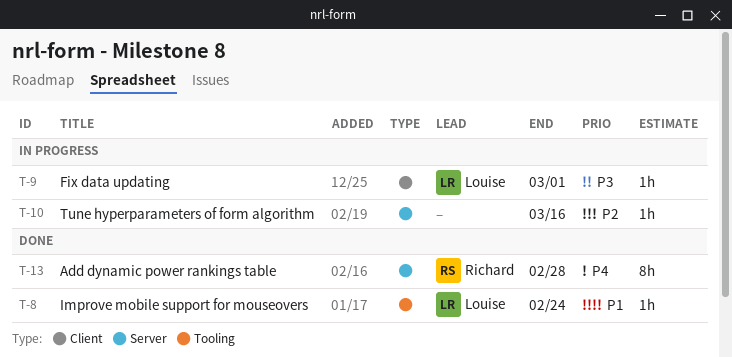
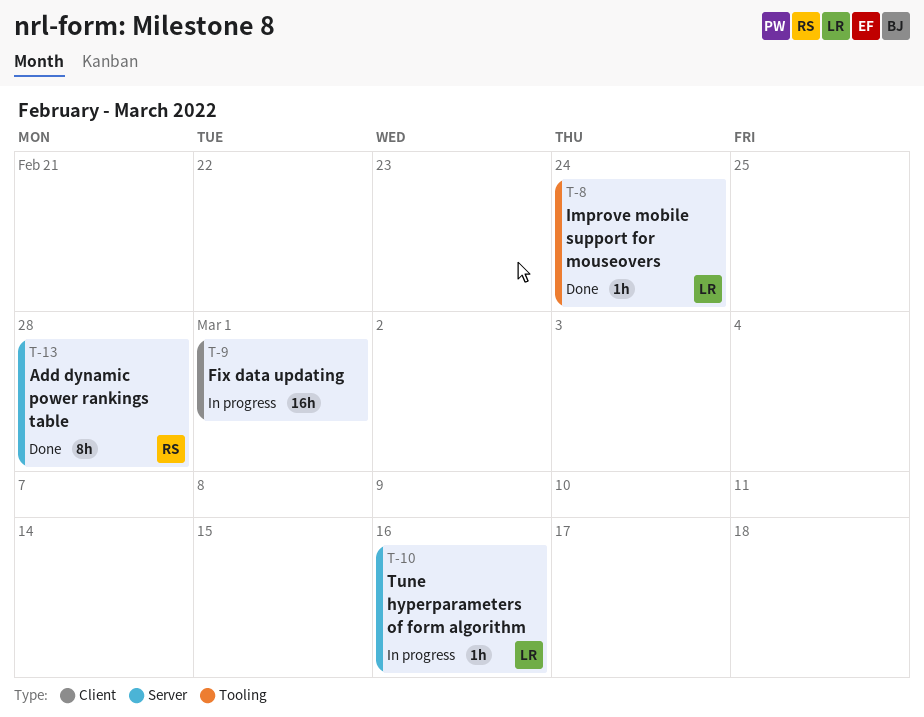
T-9, owner: Louise -> none
T-9, estimate: 1h -> 16h
T-10, owner: none -> Louise

